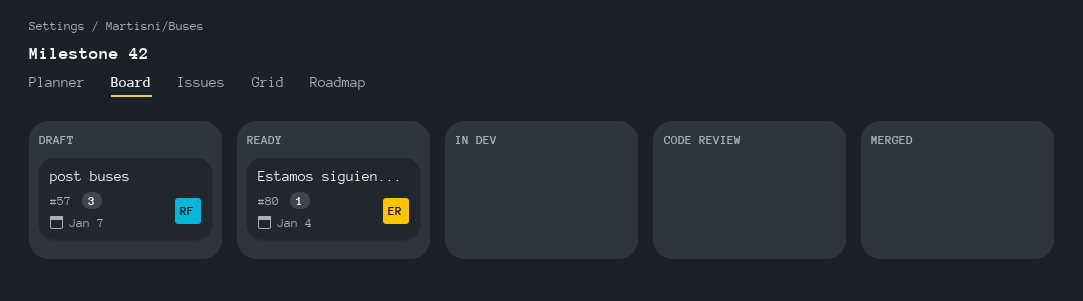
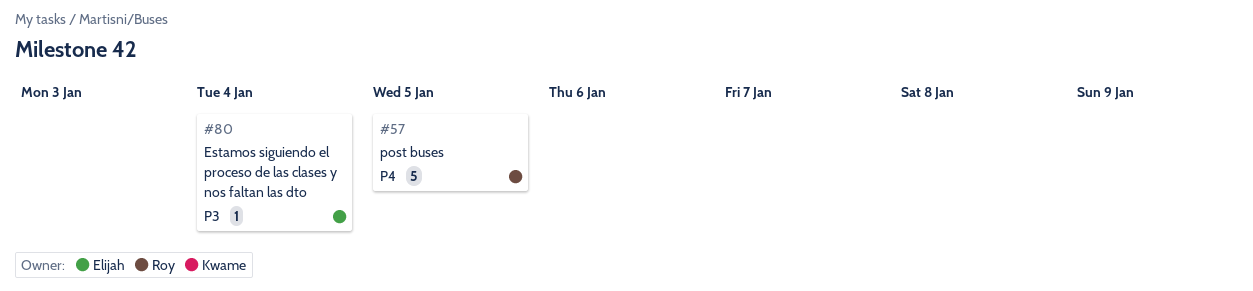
#57, estimate: 3 -> 5
#57, due: Jan 7 -> Jan 5

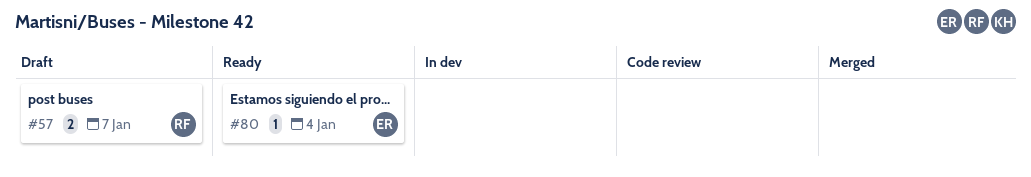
#57, estimate: 5 -> 2
#57, due: Jan 5 -> Jan 7

